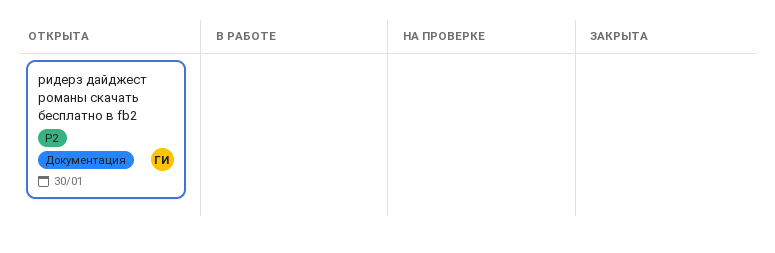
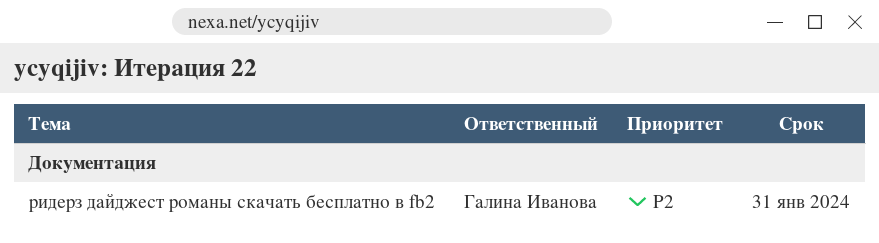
ридерз дайджест романы скачать бесплатно в fb2, due: Jan 30 -> Jan 31

